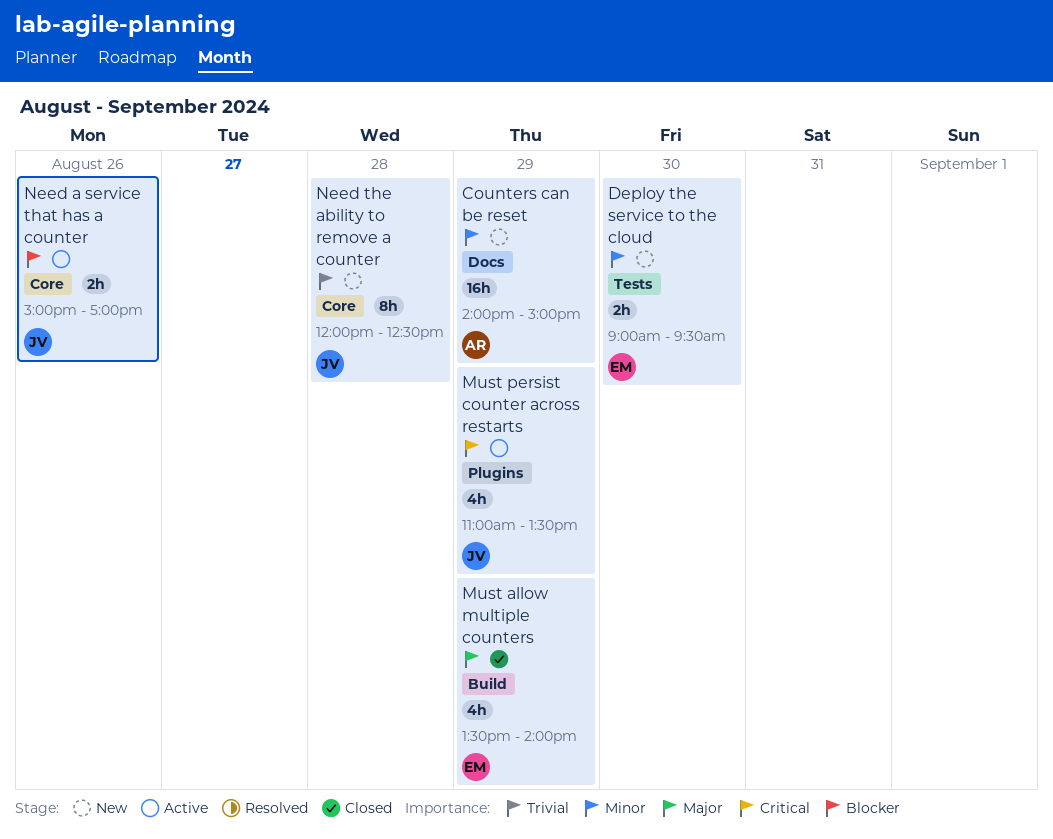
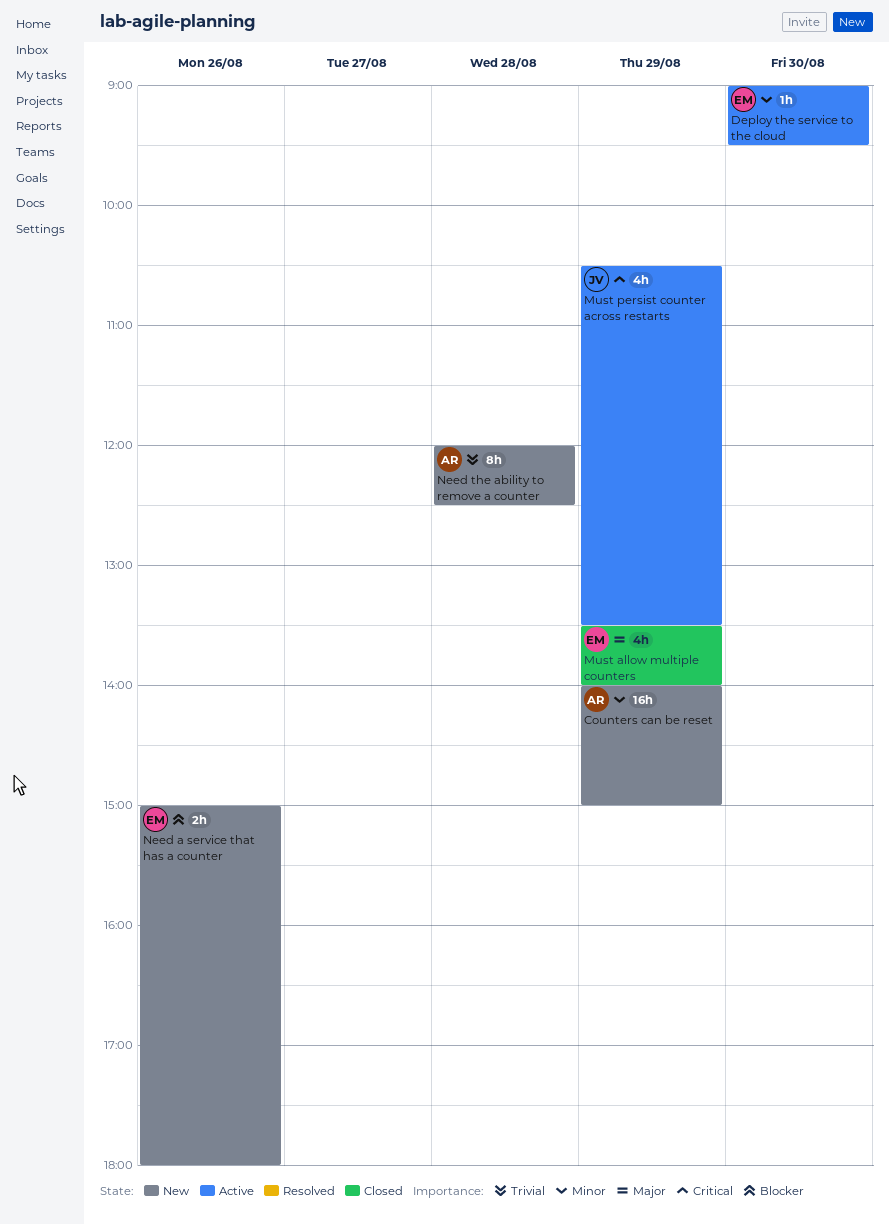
Deploy the service to the cloud, status: New -> Active
Deploy the service to the cloud, estimate: 2h -> 1h
Must persist counter across restarts, begins: 11:00 -> 10:30
Need a service that has a counter, status: Active -> New
Need a service that has a counter, owner: JV -> EM
Need a service that has a counter, ends: 17:00 -> 18:00
Need the ability to remove a counter, owner: JV -> AR

